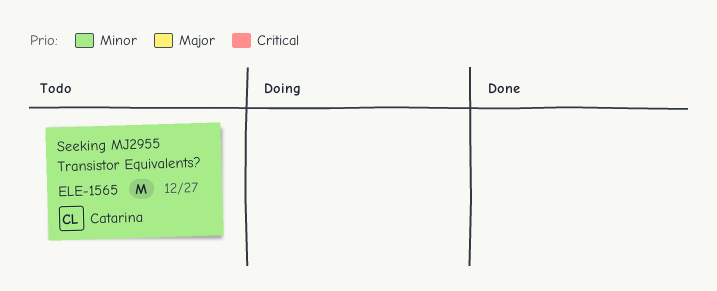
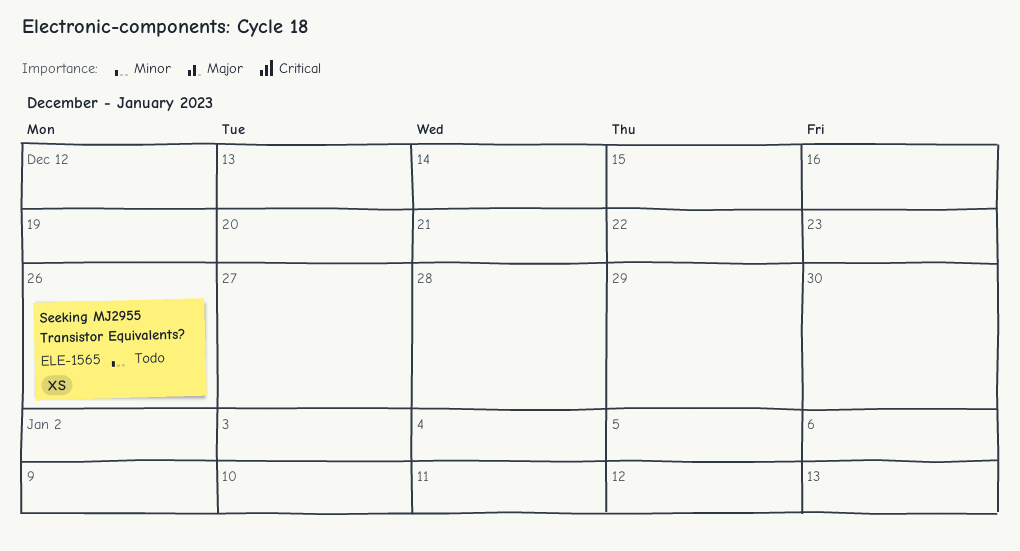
ELE-1565, estimate: M -> XS
ELE-1565, due: Dec 27 -> Dec 26

